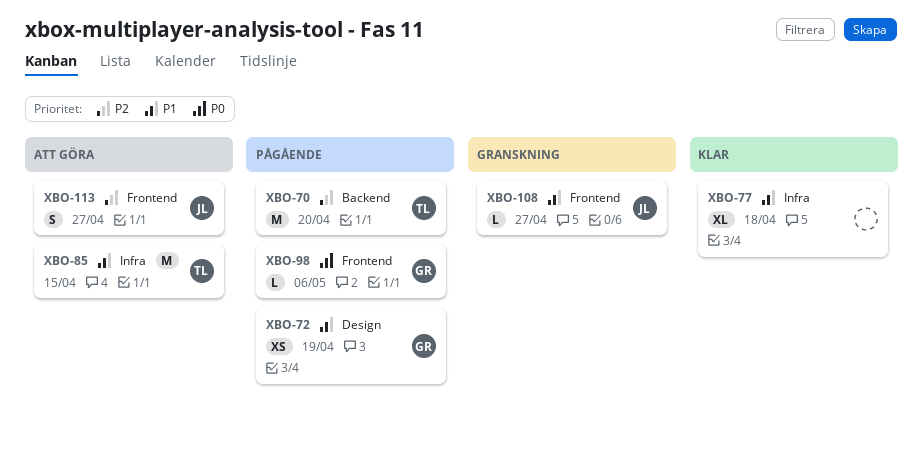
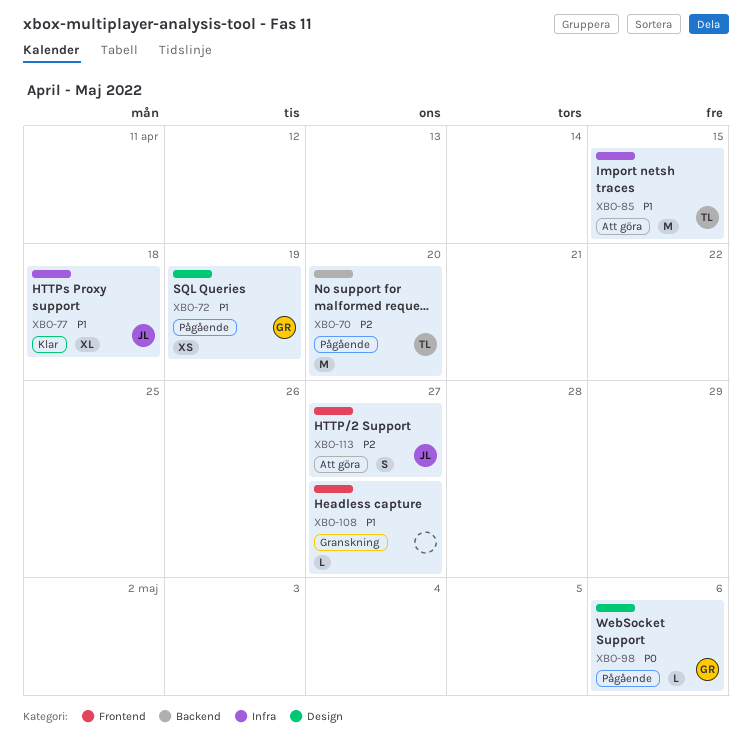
XBO-77, owner: none -> JL
XBO-98, label: Frontend -> Design
XBO-108, owner: JL -> none

